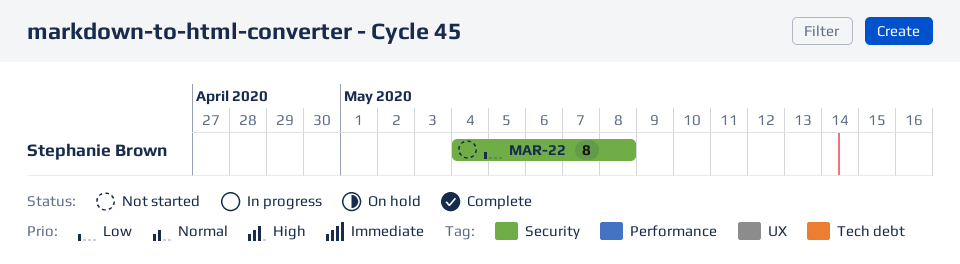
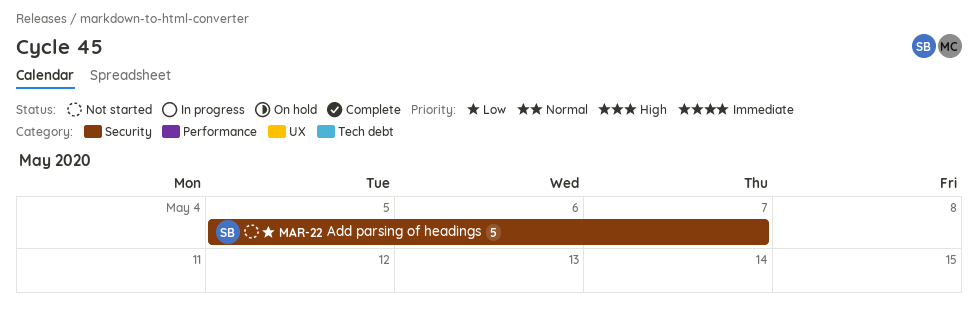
MAR-22, estimate: 8 -> 5
MAR-22, start: May 4 -> May 5
MAR-22, due: May 8 -> May 7

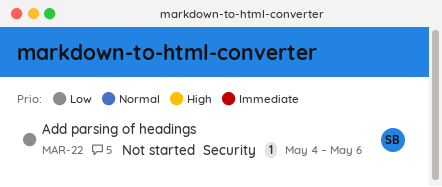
MAR-22, estimate: 5 -> 1
MAR-22, start: May 5 -> May 4
MAR-22, due: May 7 -> May 6

